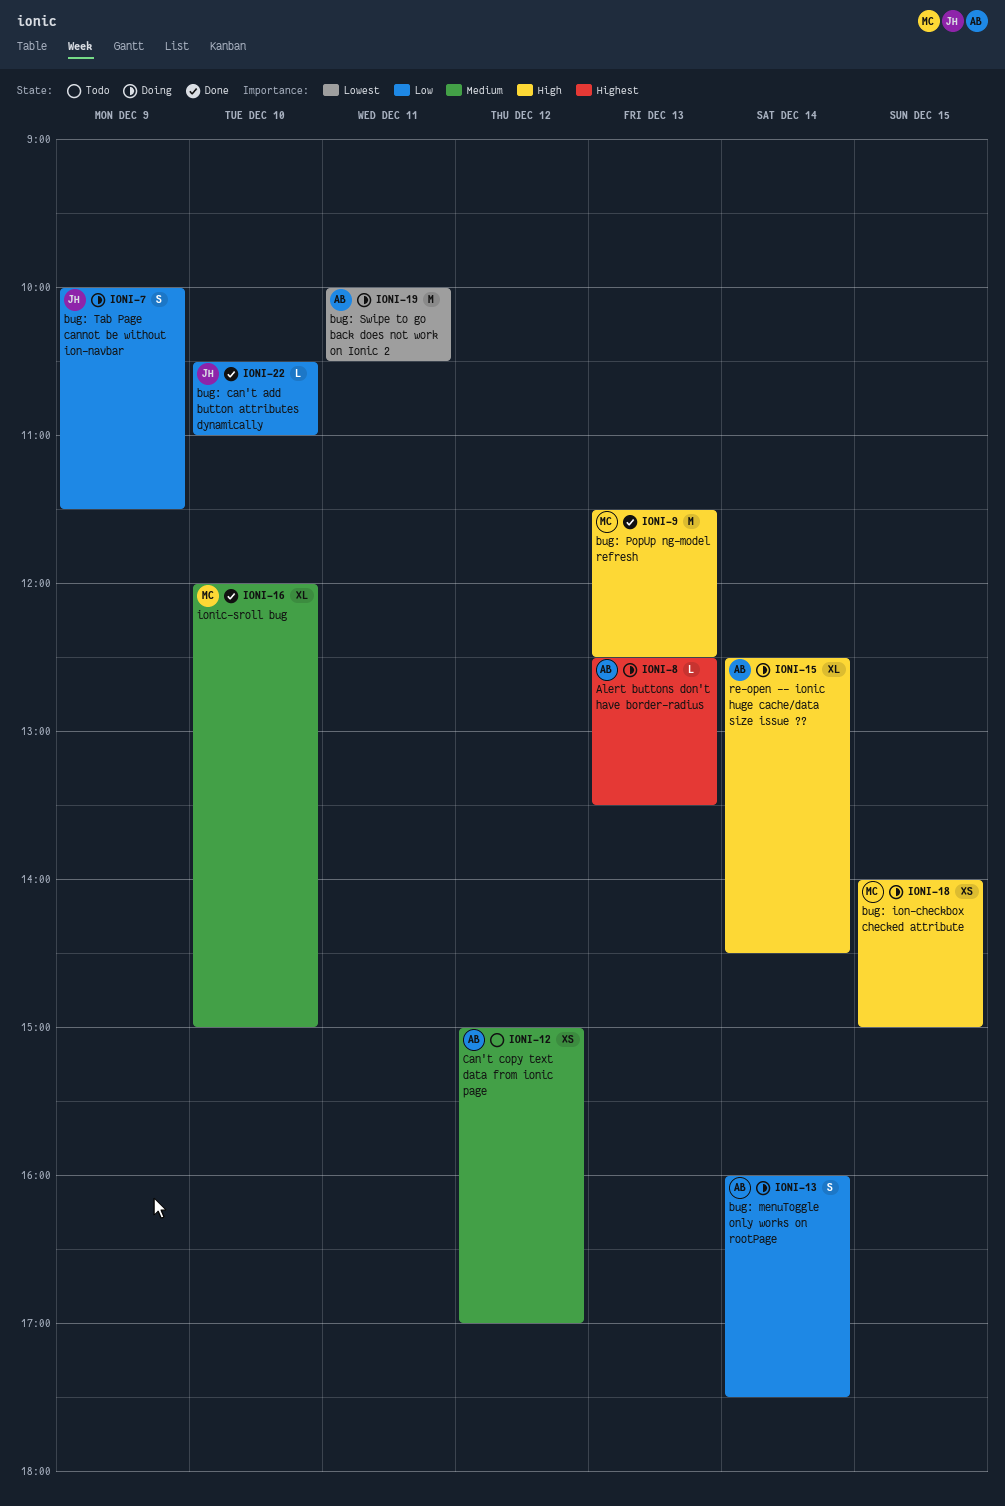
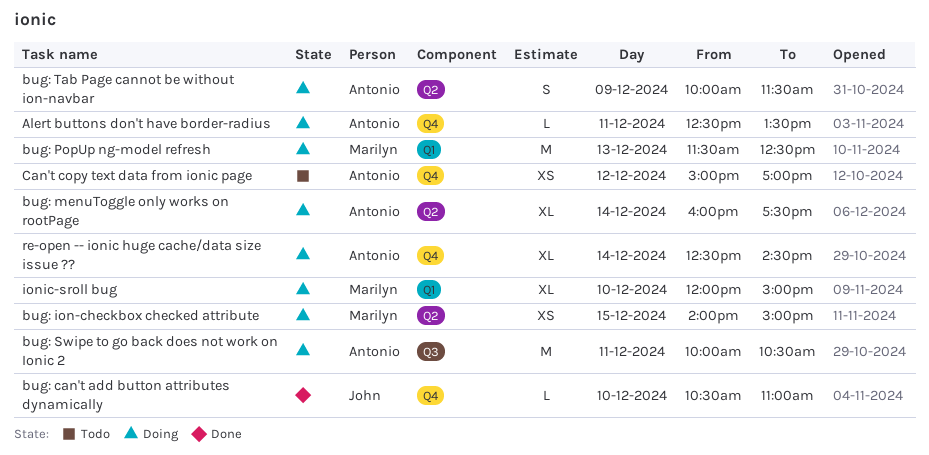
Alert buttons don't have border-radius, day: Dec 13 -> Dec 11
bug: menuToggle only works on rootPage, estimate: S -> XL
bug: PopUp ng-model refresh, status: Done -> Doing
bug: Tab Page cannot be without ion-navbar, owner: John -> Antonio
ionic-sroll bug, status: Done -> Doing

